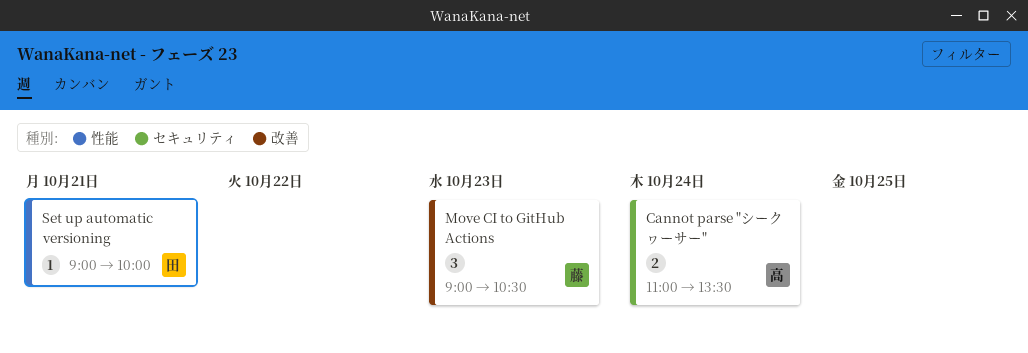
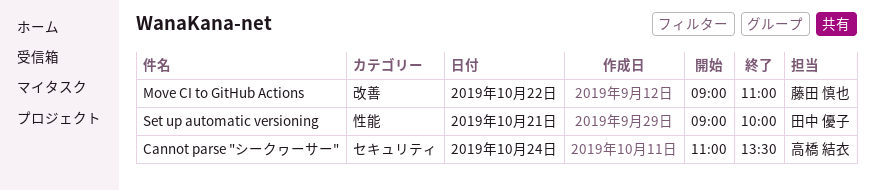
Move CI to GitHub Actions, day: Oct 23 -> Oct 22
Move CI to GitHub Actions, ends: 10:30 -> 11:00

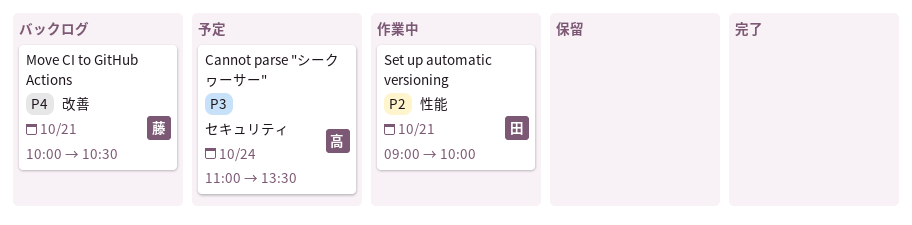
Move CI to GitHub Actions, day: Oct 22 -> Oct 21
Move CI to GitHub Actions, begins: 09:00 -> 10:00
Move CI to GitHub Actions, ends: 11:00 -> 10:30

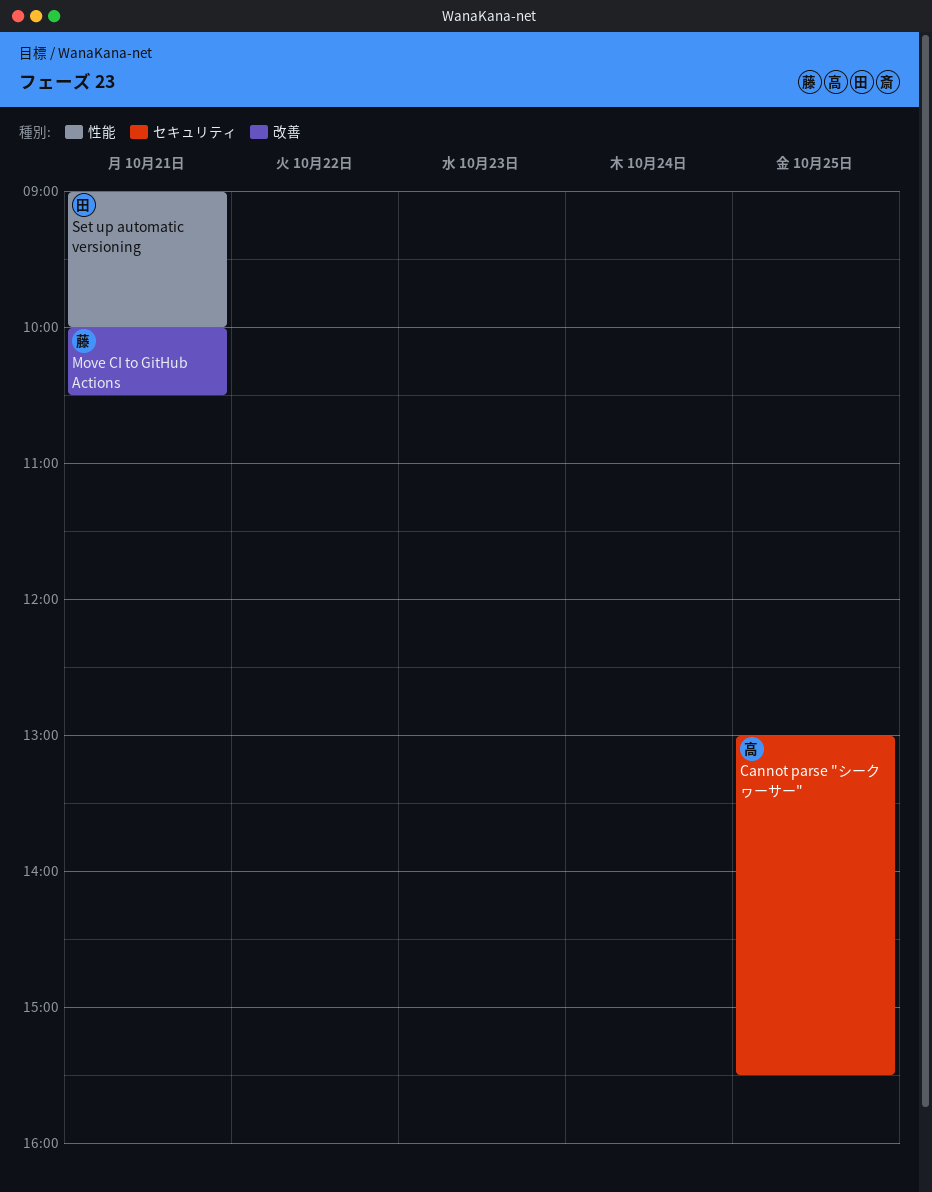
Cannot parse "シークヮーサー", day: Oct 24 -> Oct 25
Cannot parse "シークヮーサー", begins: 11:00 -> 13:00
Cannot parse "シークヮーサー", ends: 13:30 -> 15:30

